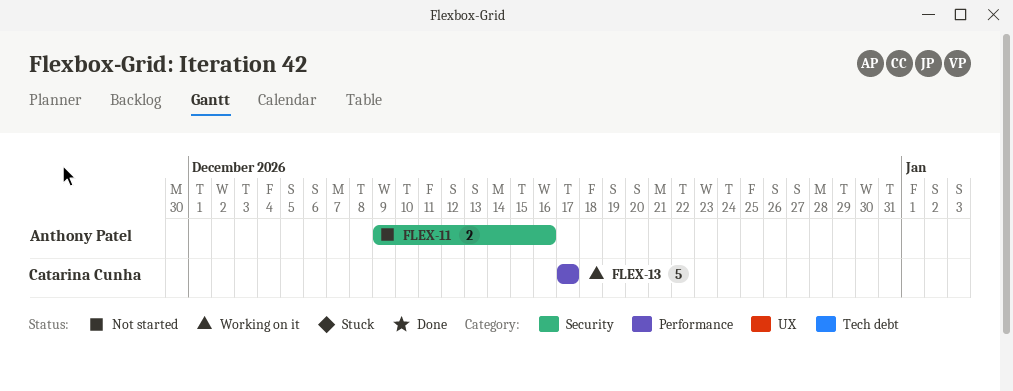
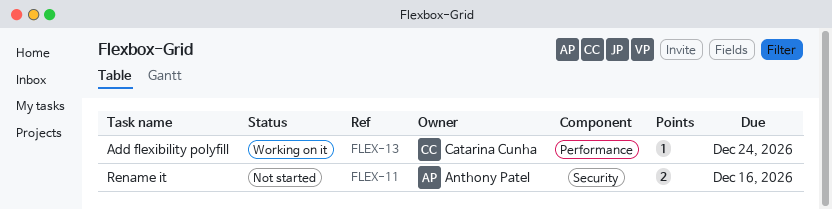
FLEX-13, estimate: 5 -> 1
FLEX-13, due: Dec 17 -> Dec 24

